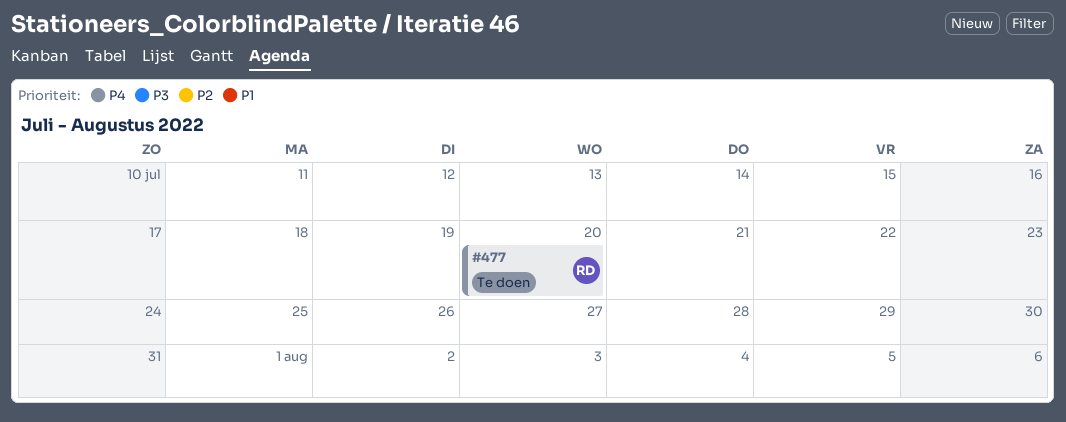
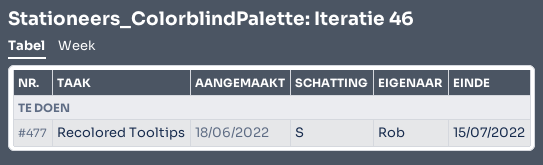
#477, due: Jul 20 -> Jul 15

